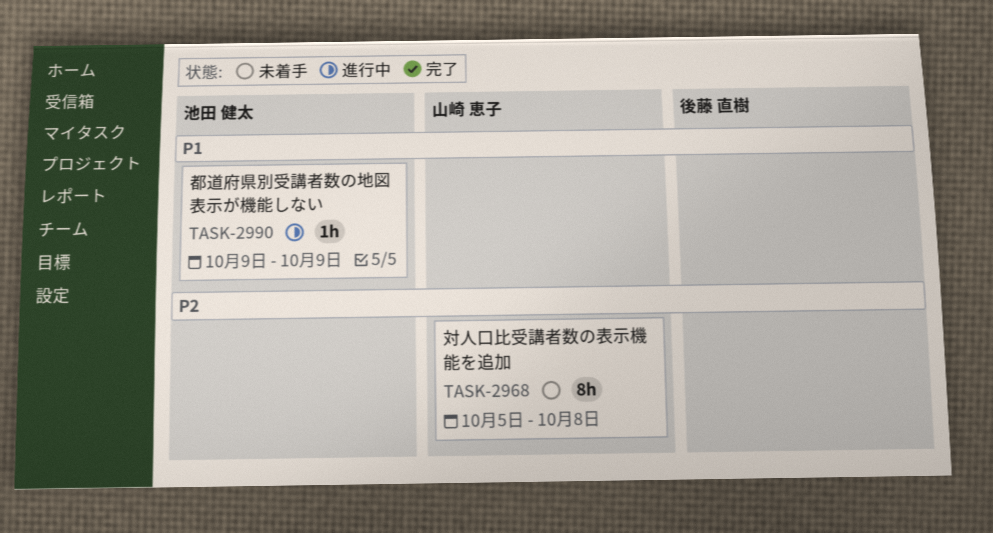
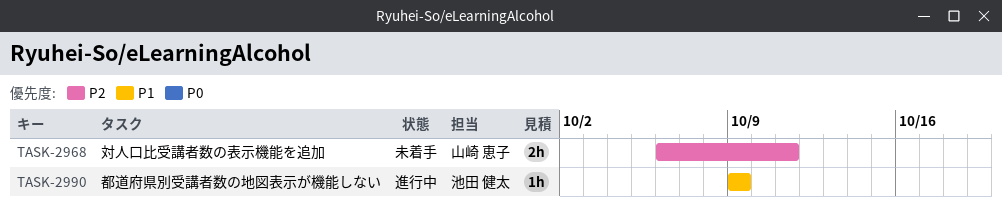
TASK-2968, estimate: 8h -> 2h
TASK-2968, start: Oct 5 -> Oct 6
TASK-2968, due: Oct 8 -> Oct 11

